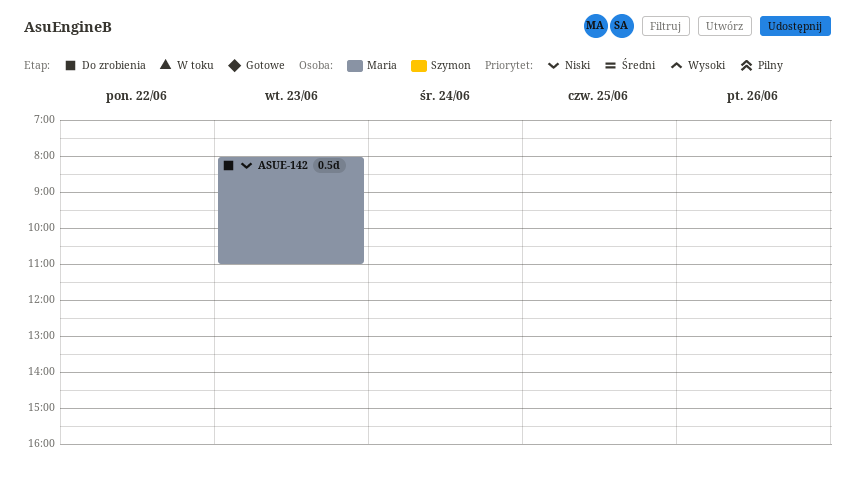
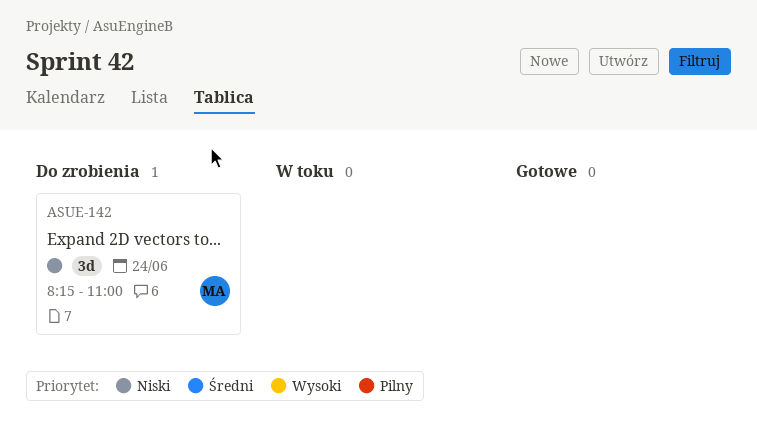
ASUE-142, estimate: 0.5d -> 3d
ASUE-142, day: Jun 23 -> Jun 24
ASUE-142, begins: 08:00 -> 08:15

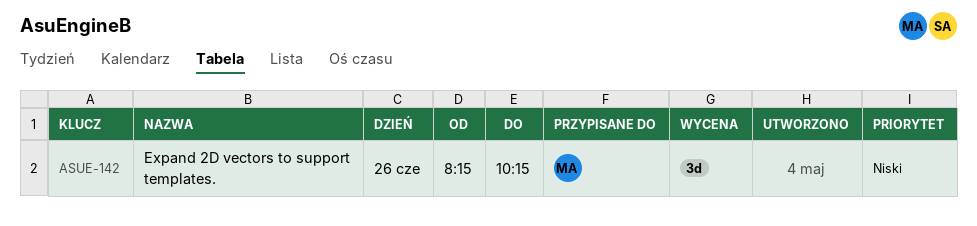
ASUE-142, day: Jun 24 -> Jun 26
ASUE-142, ends: 11:00 -> 10:15

